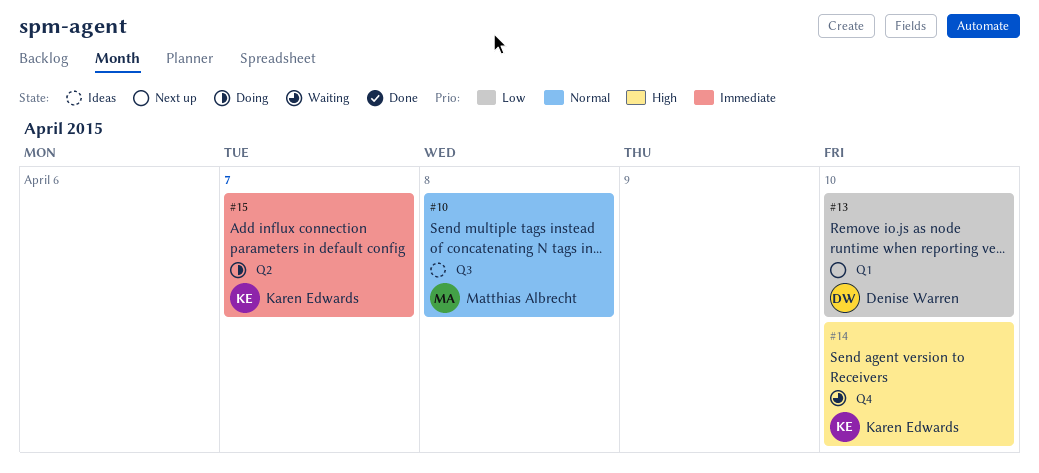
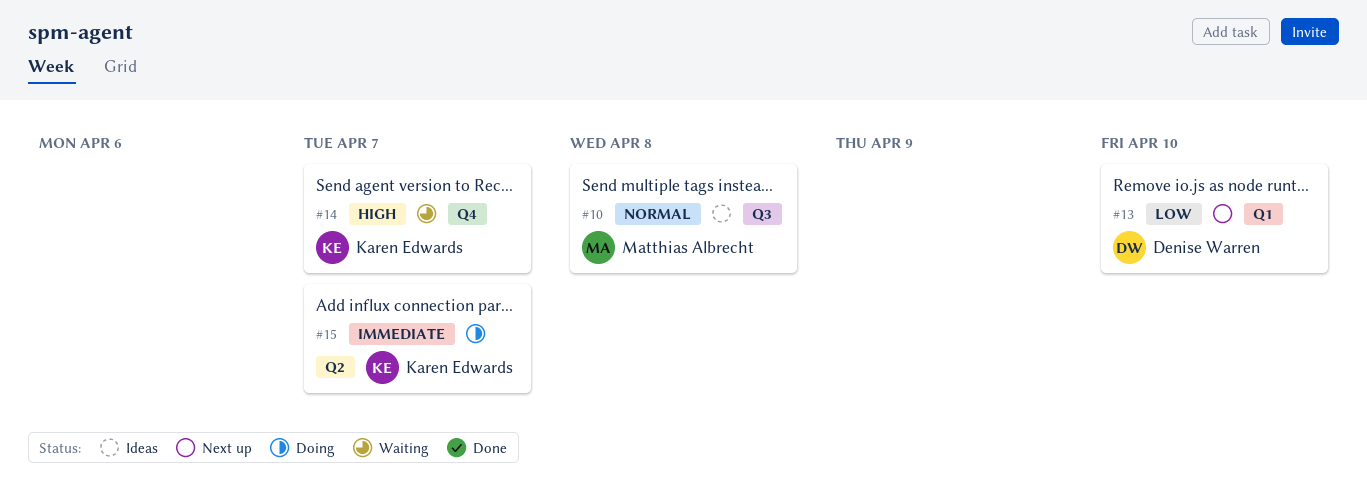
#14, due: Apr 10 -> Apr 7

